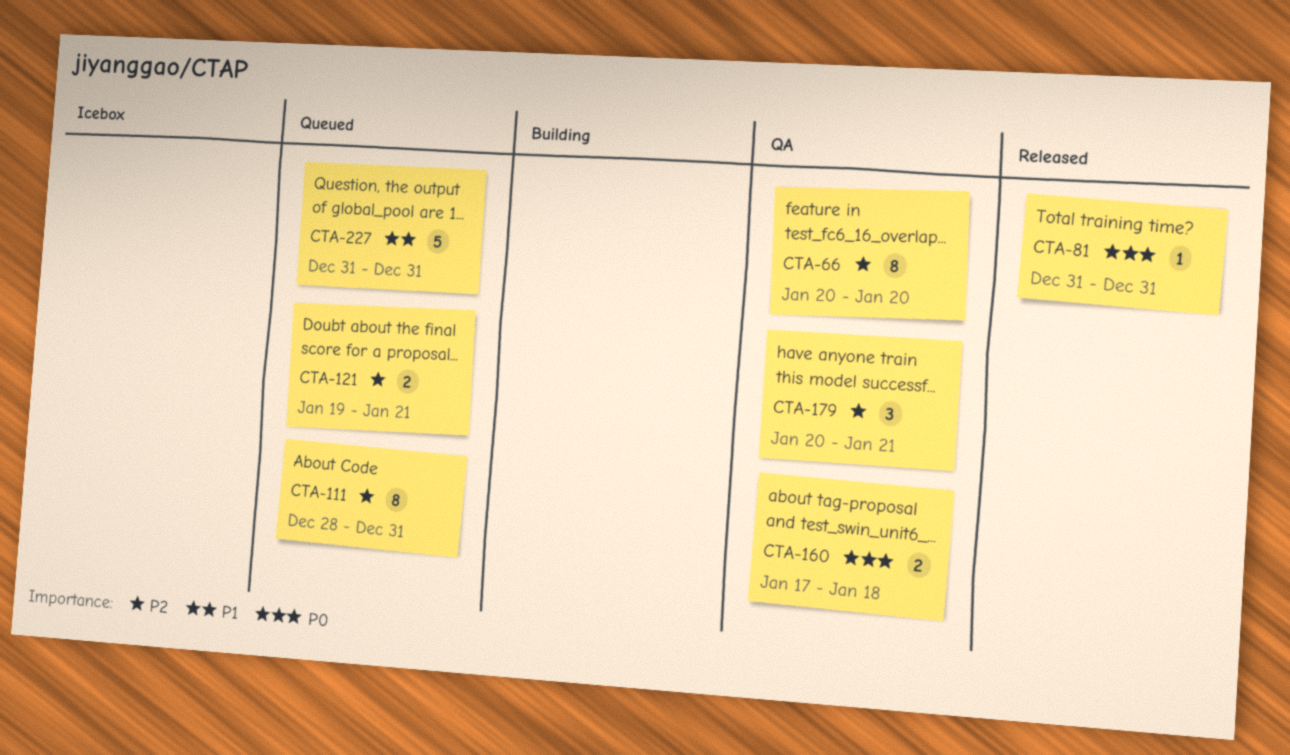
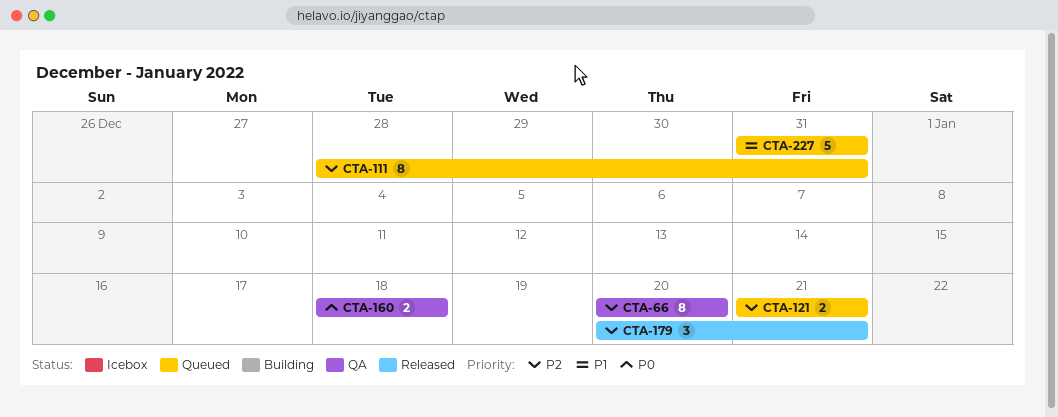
CTA-81: present -> none
CTA-121, start: Jan 19 -> Jan 21
CTA-160, start: Jan 17 -> Jan 18
CTA-179, status: QA -> Released

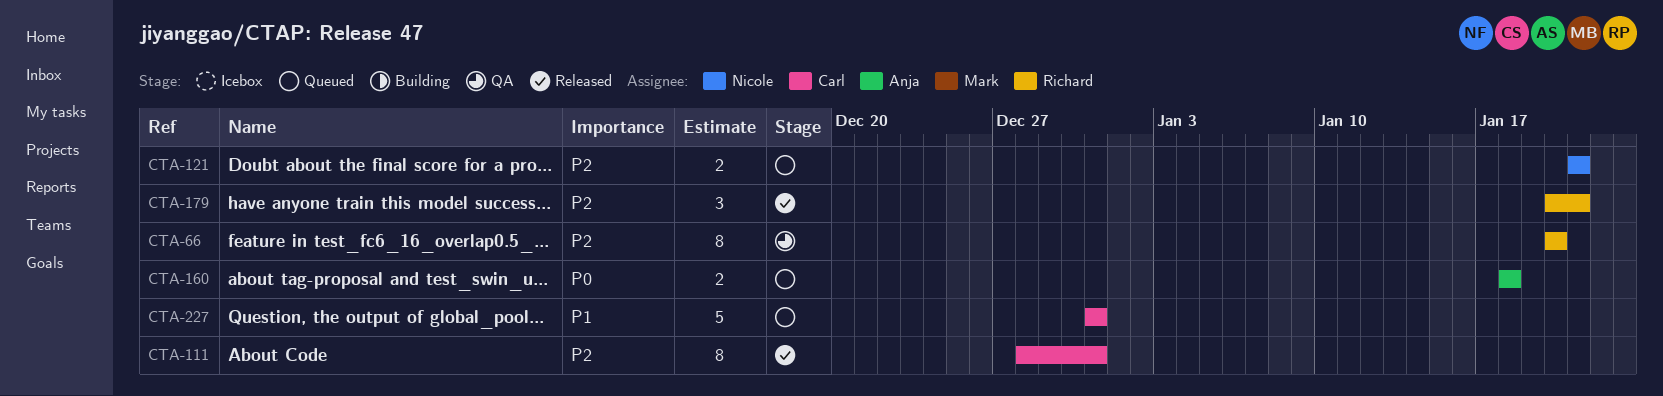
CTA-111, status: Queued -> Released
CTA-160, status: QA -> Queued

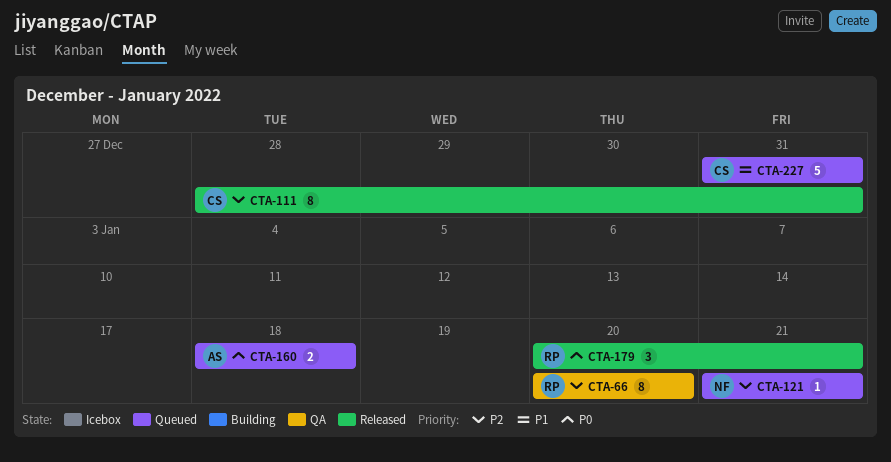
CTA-121, estimate: 2 -> 1
CTA-179, priority: P2 -> P0

